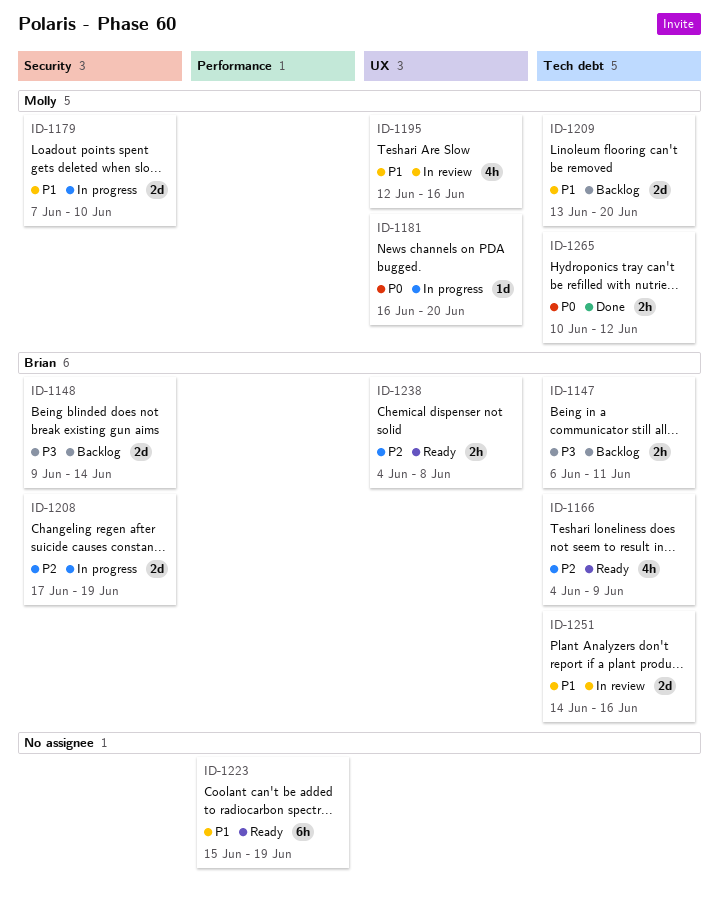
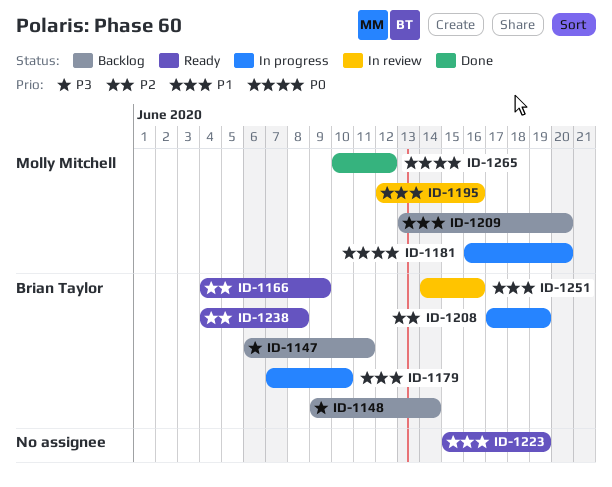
ID-1179, owner: Molly Mitchell -> Brian Taylor

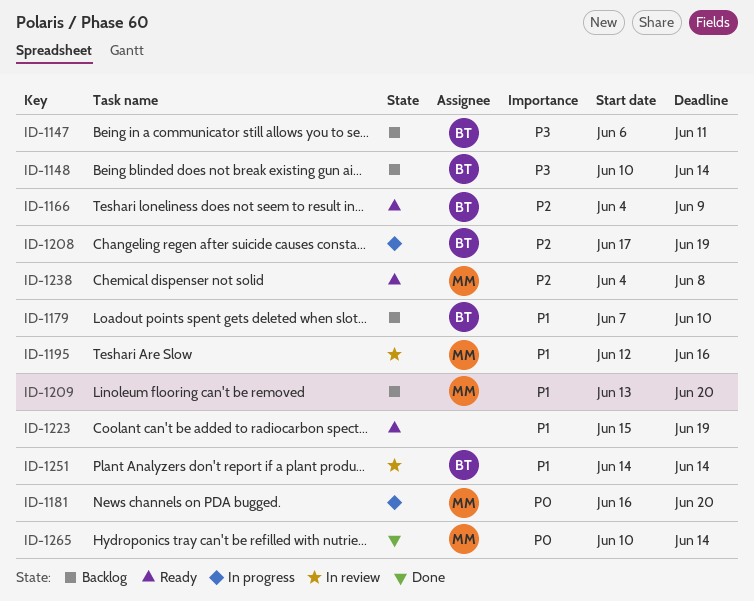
ID-1148, start: Jun 9 -> Jun 10
ID-1179, status: In progress -> Backlog
ID-1238, owner: Brian Taylor -> Molly Mitchell
ID-1251, due: Jun 16 -> Jun 14
ID-1265, due: Jun 12 -> Jun 14

